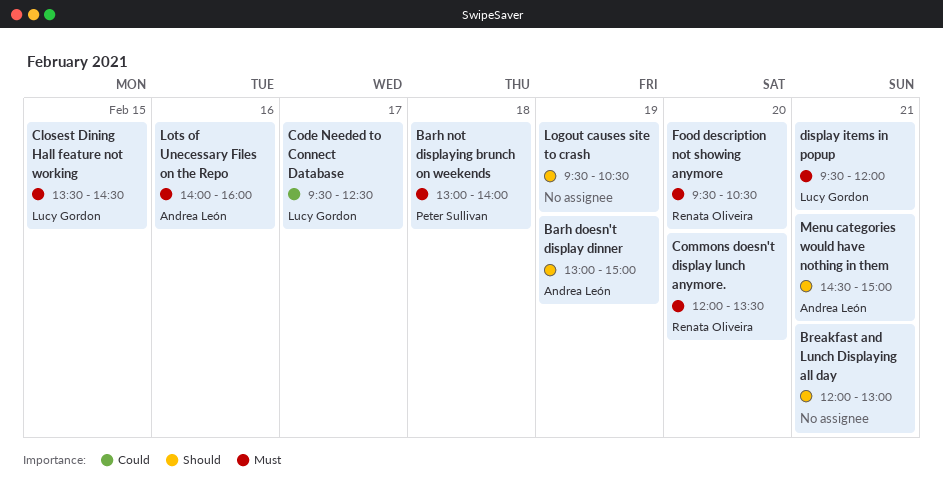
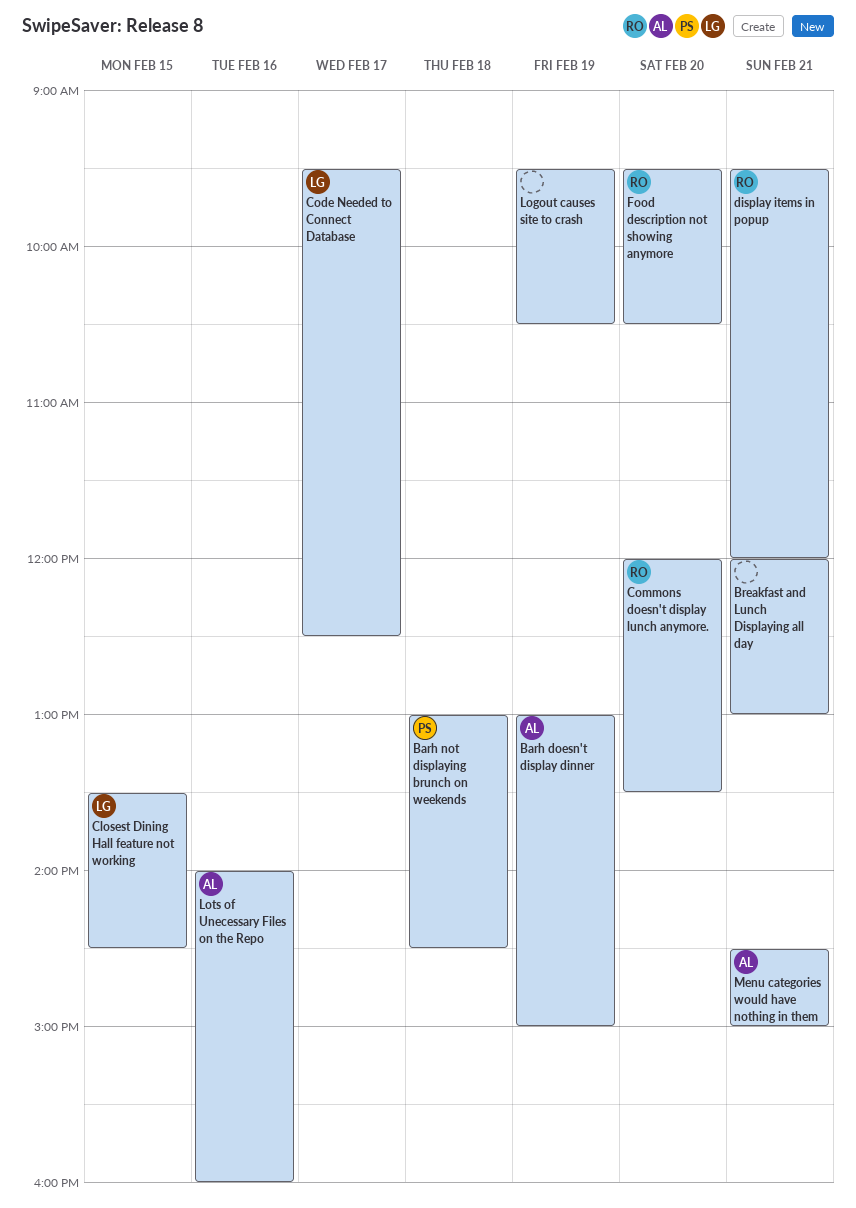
Barh not displaying brunch on weekends, ends: 14:00 -> 14:30
display items in popup, owner: Lucy Gordon -> Renata Oliveira

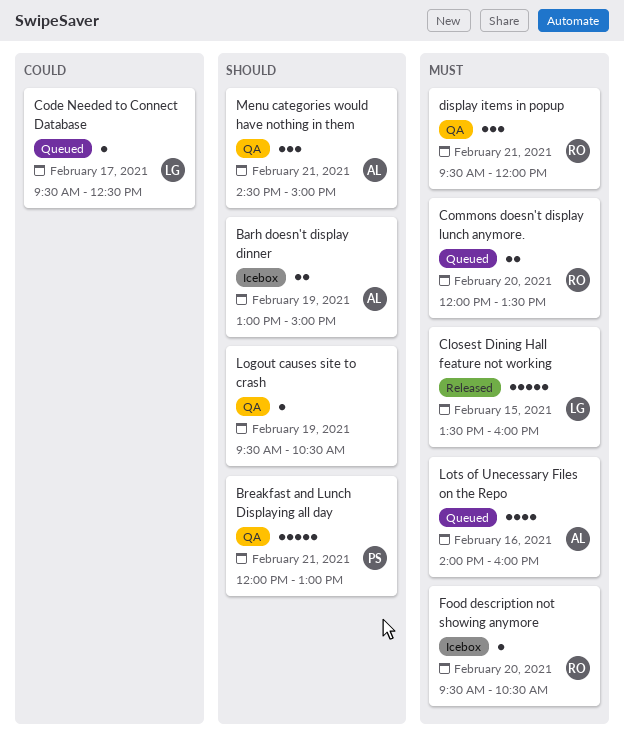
Barh not displaying brunch on weekends: present -> none
Breakfast and Lunch Displaying all day, owner: none -> PS
Closest Dining Hall feature not working, ends: 14:30 -> 16:00

